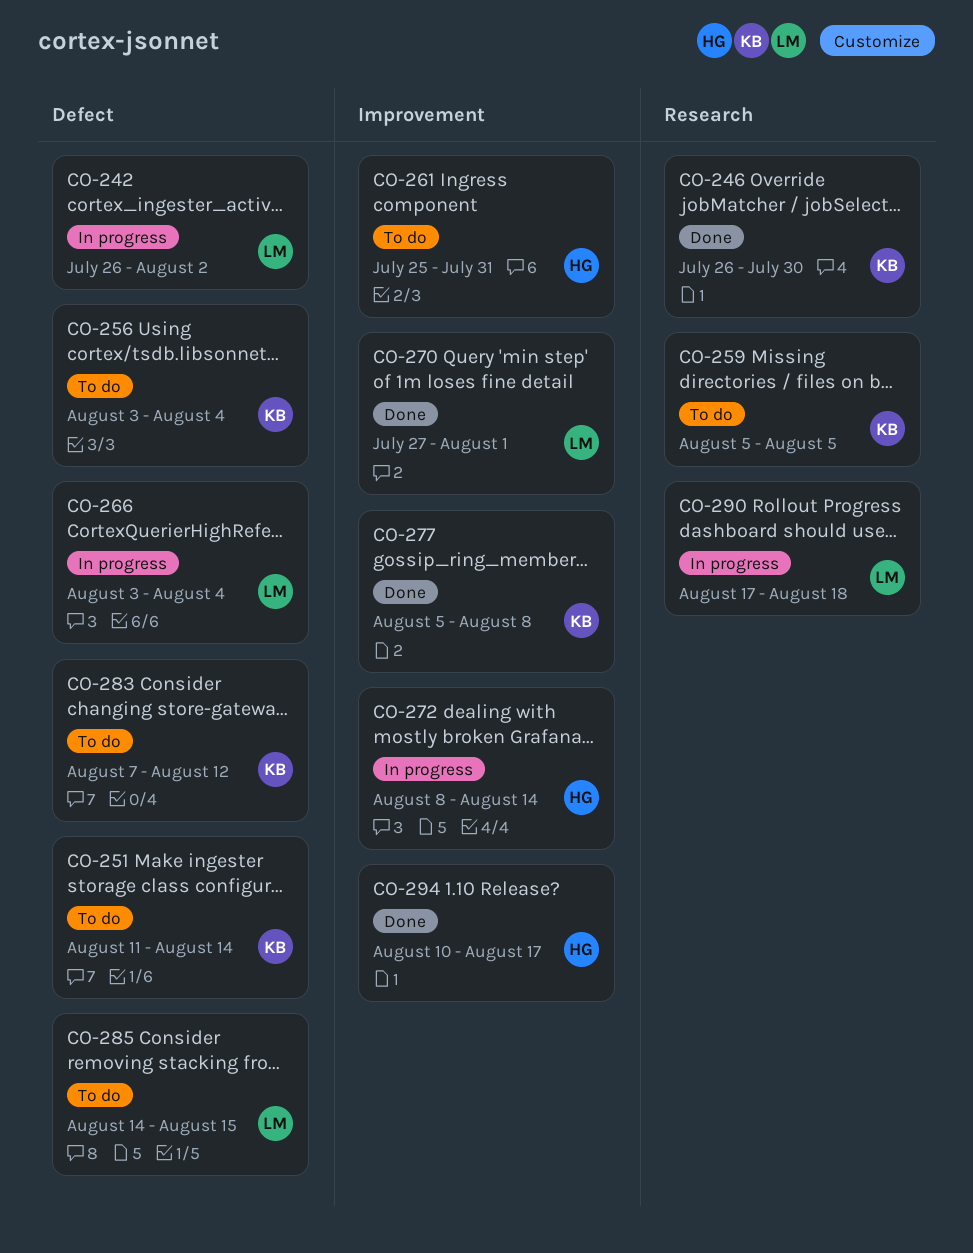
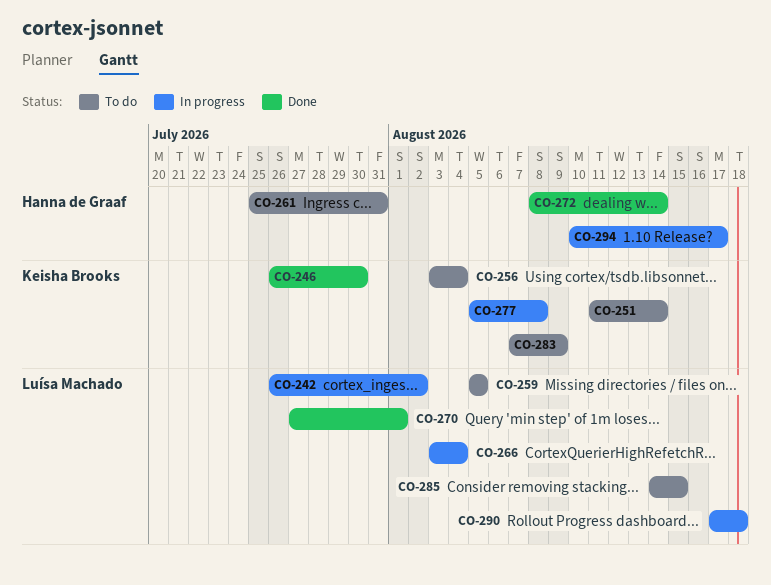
CO-259, owner: Keisha Brooks -> Luísa Machado
CO-272, status: In progress -> Done
CO-277, status: Done -> In progress
CO-283, due: Aug 12 -> Aug 9
CO-294, status: Done -> In progress

